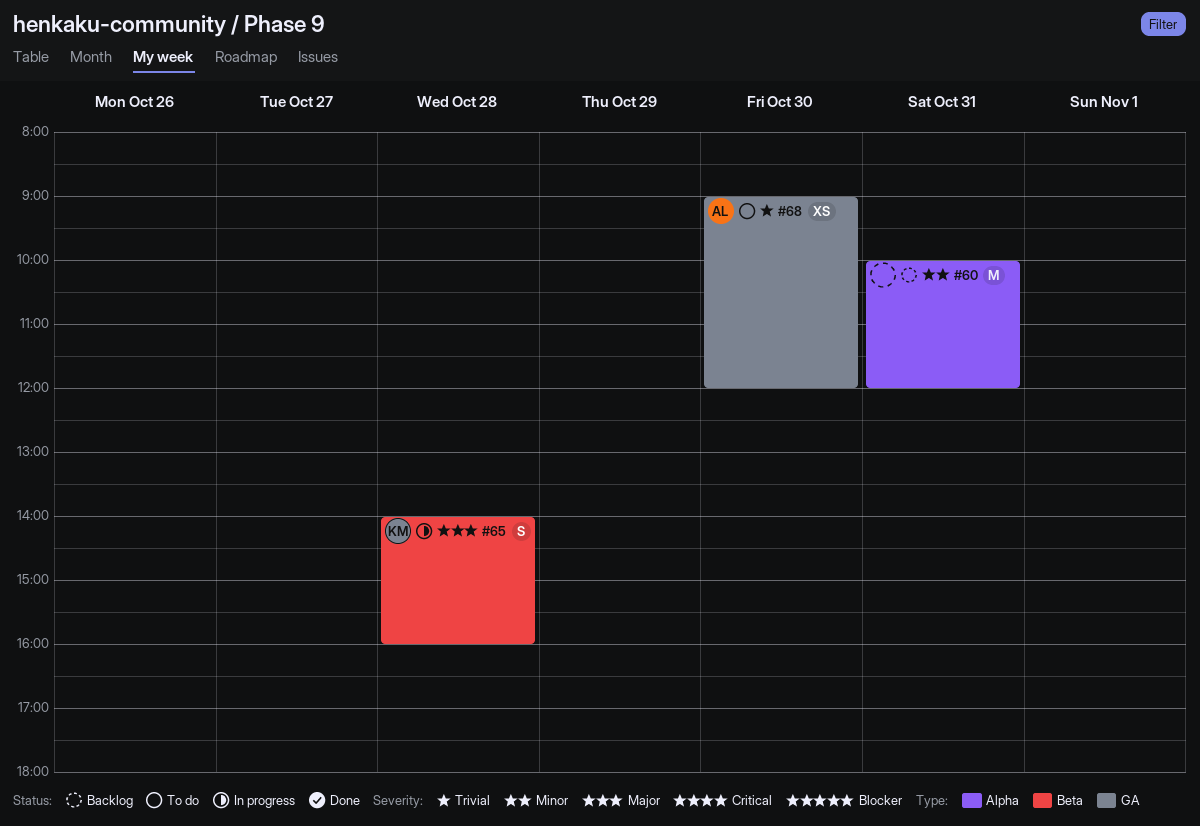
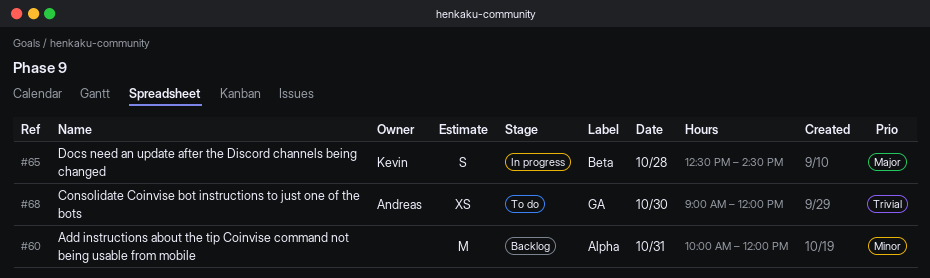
#65, begins: 14:00 -> 12:30
#65, ends: 16:00 -> 14:30

